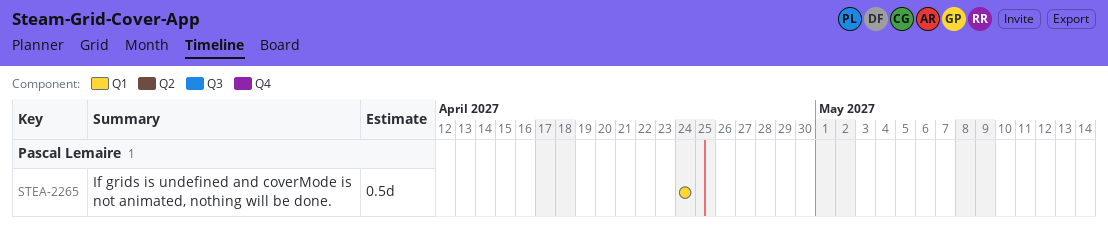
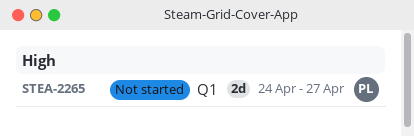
STEA-2265, estimate: 0.5d -> 2d
STEA-2265, due: Apr 24 -> Apr 27

